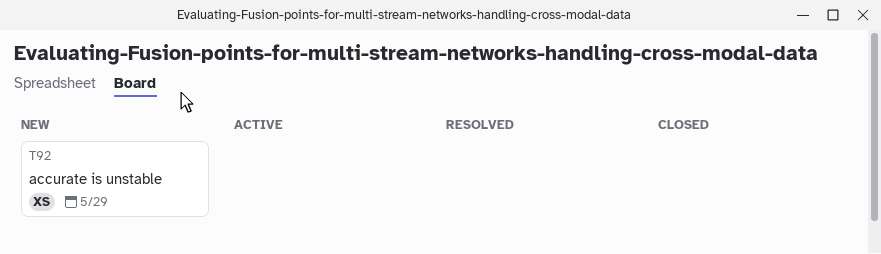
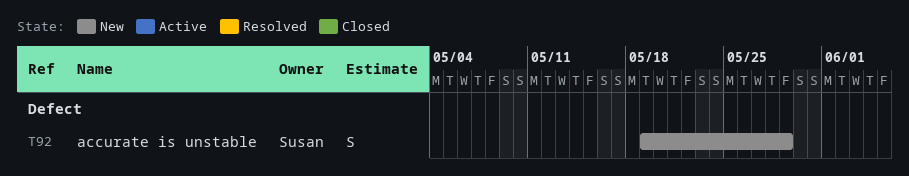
T92, estimate: XS -> S

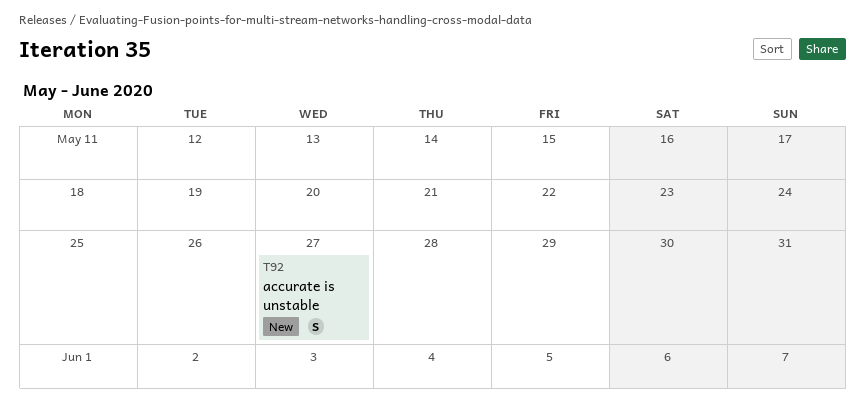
T92, due: May 29 -> May 27

